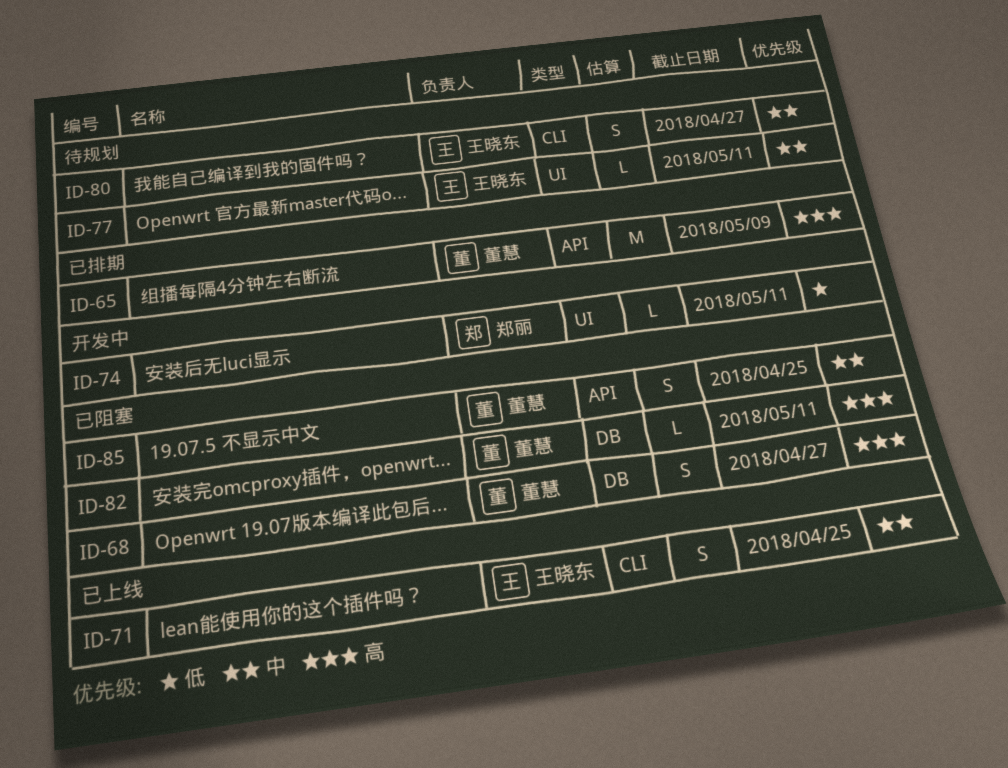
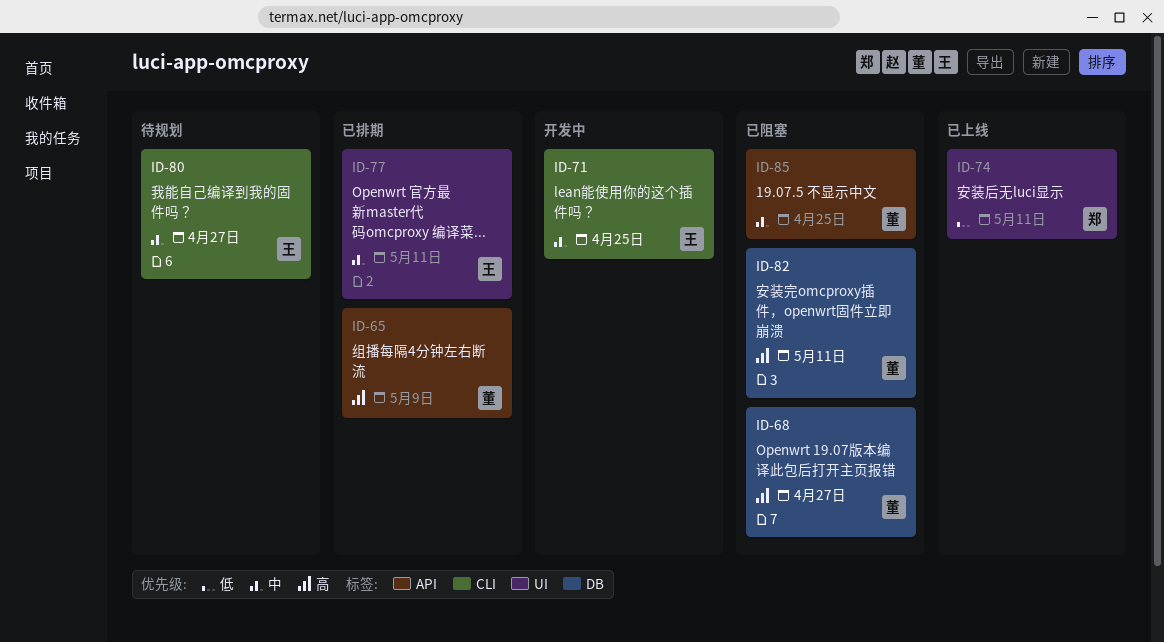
ID-71, status: 已上线 -> 开发中
ID-74, status: 开发中 -> 已上线
ID-77, status: 待规划 -> 已排期

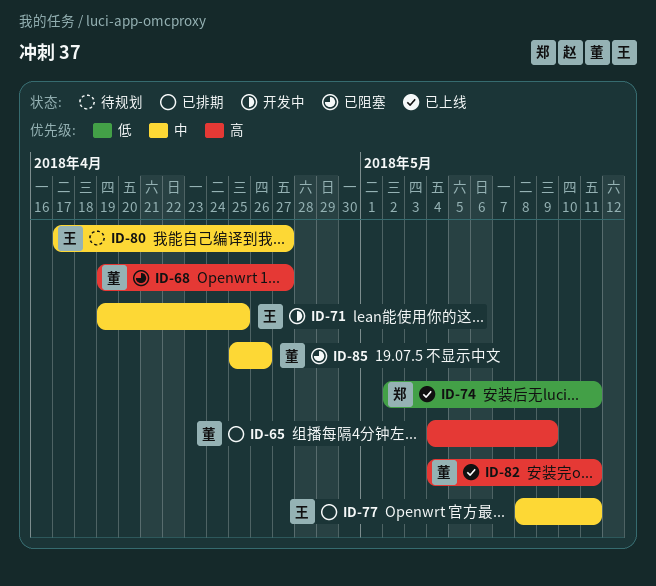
ID-82, status: 已阻塞 -> 已上线
ID-85, due: Apr 25 -> Apr 26

